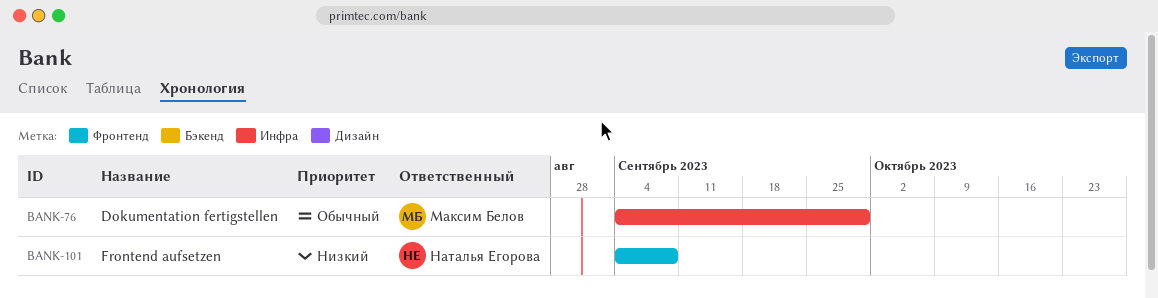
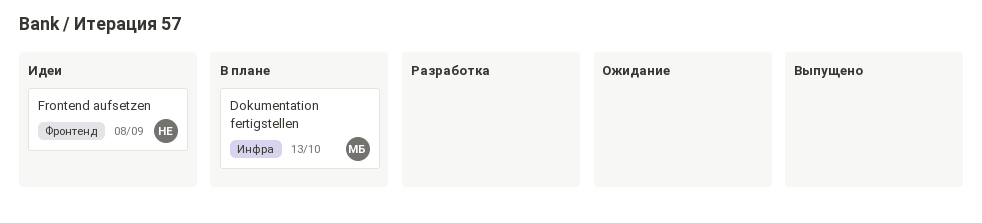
Dokumentation fertigstellen, due: Sep 29 -> Oct 13

